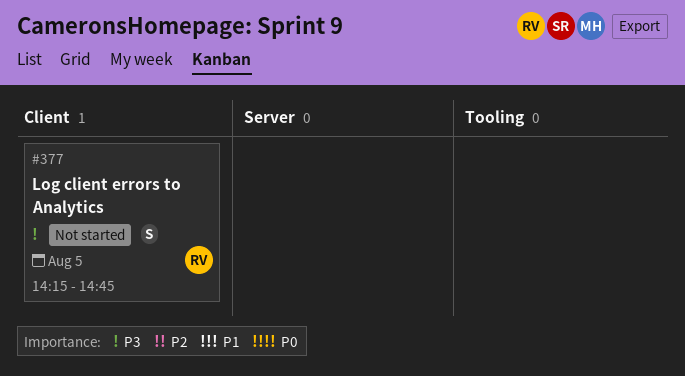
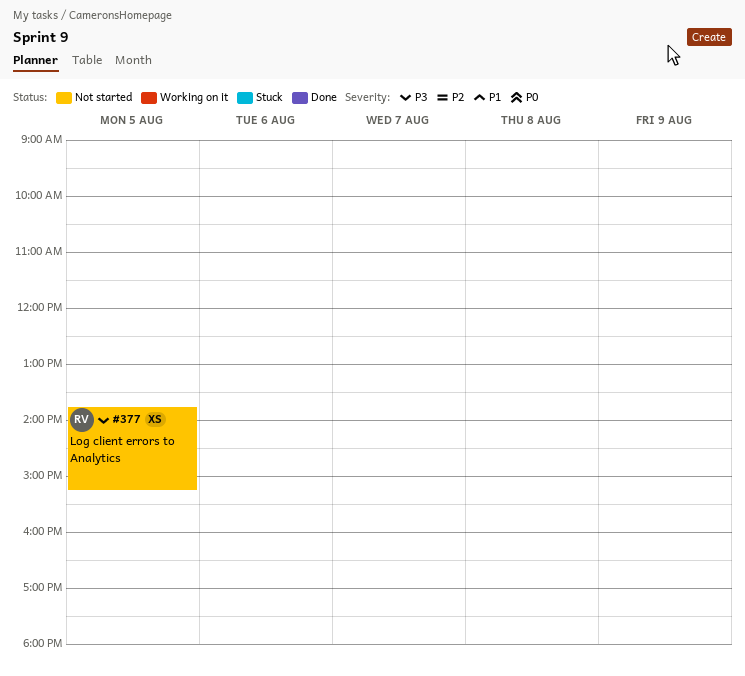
#377, estimate: S -> XS
#377, begins: 14:15 -> 13:45
#377, ends: 14:45 -> 15:15

